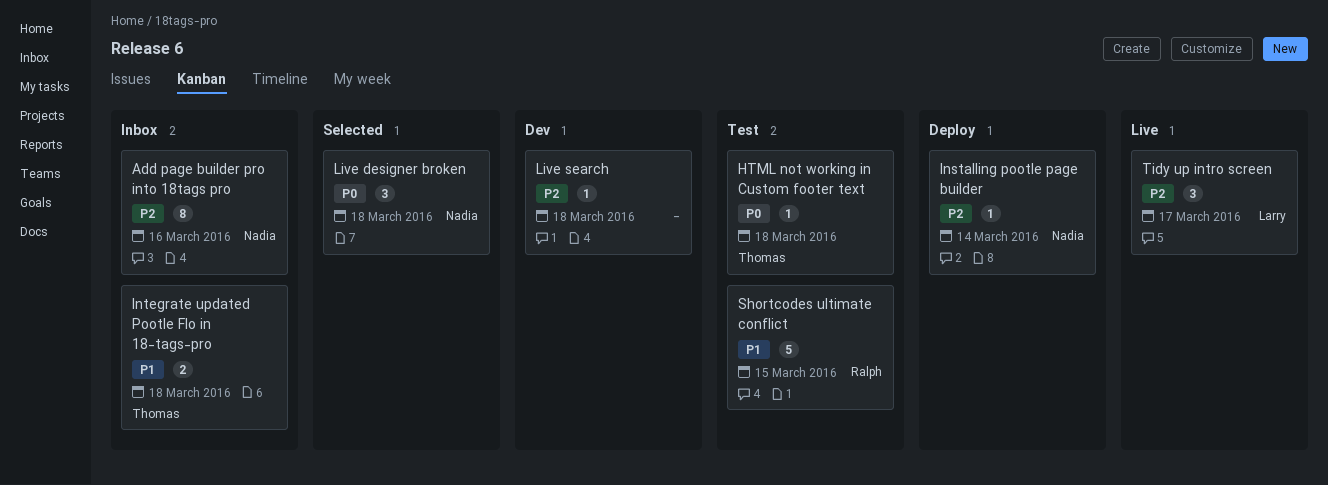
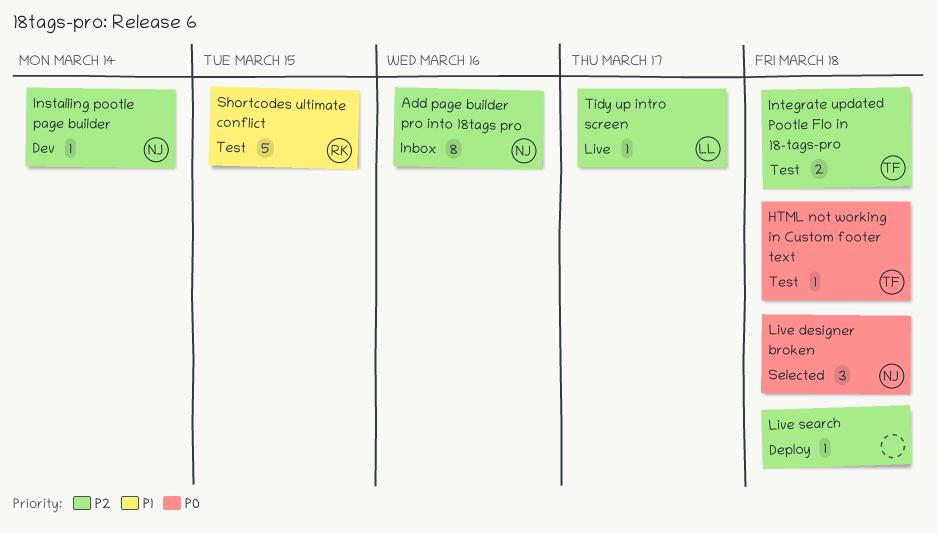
Installing pootle page builder, status: Deploy -> Dev
Integrate updated Pootle Flo in 18-tags-pro, status: Inbox -> Test
Integrate updated Pootle Flo in 18-tags-pro, priority: P1 -> P2
Live search, status: Dev -> Deploy
Tidy up intro screen, estimate: 3 -> 1

